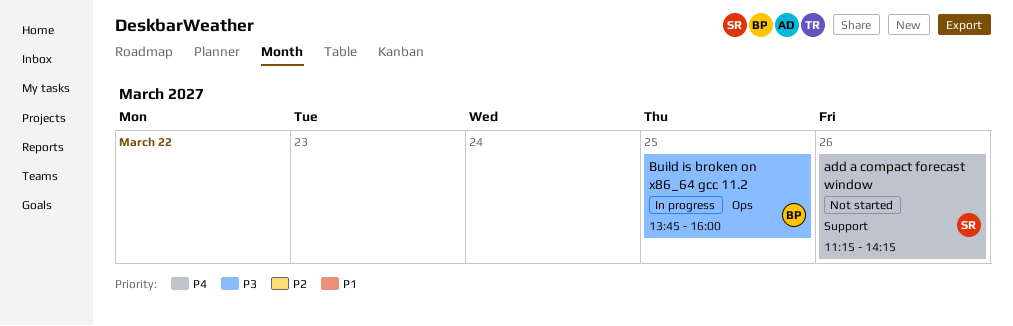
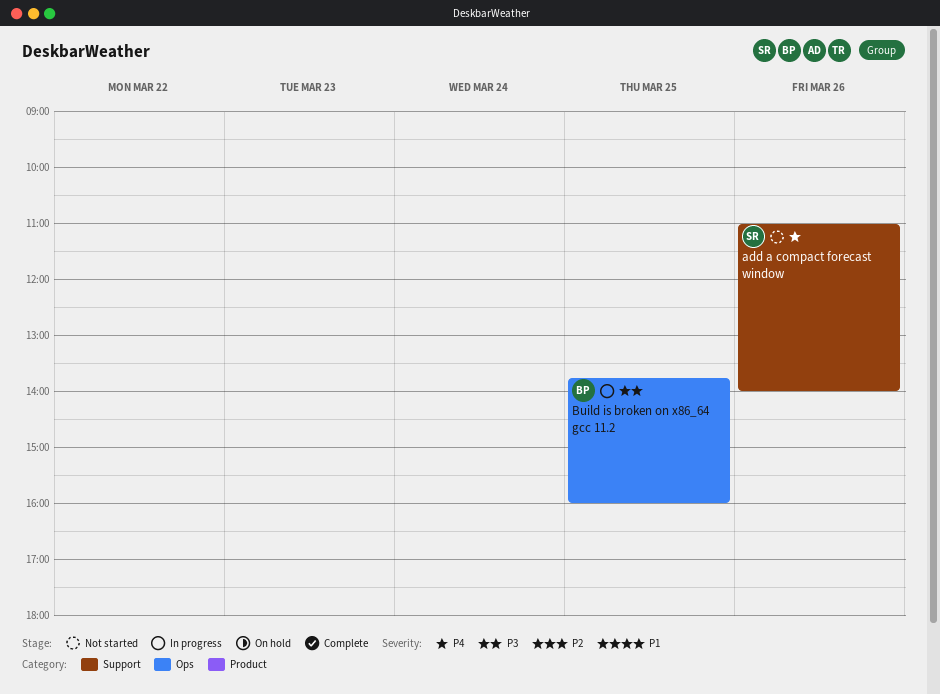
add a compact forecast window, begins: 11:15 -> 11:00
add a compact forecast window, ends: 14:15 -> 14:00

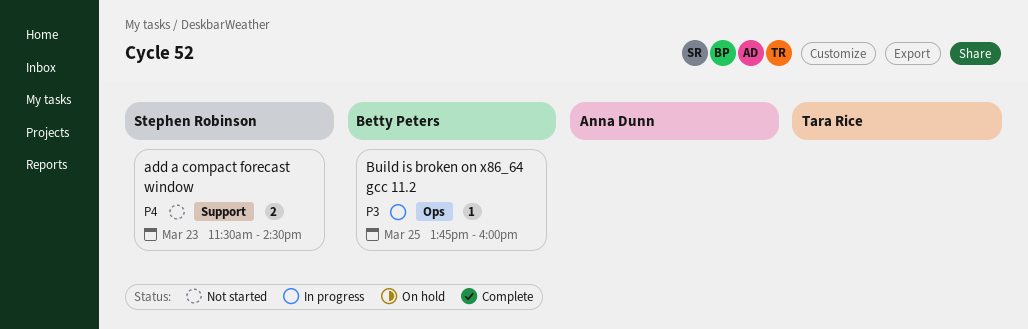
add a compact forecast window, day: Mar 26 -> Mar 23
add a compact forecast window, begins: 11:00 -> 11:30
add a compact forecast window, ends: 14:00 -> 14:30

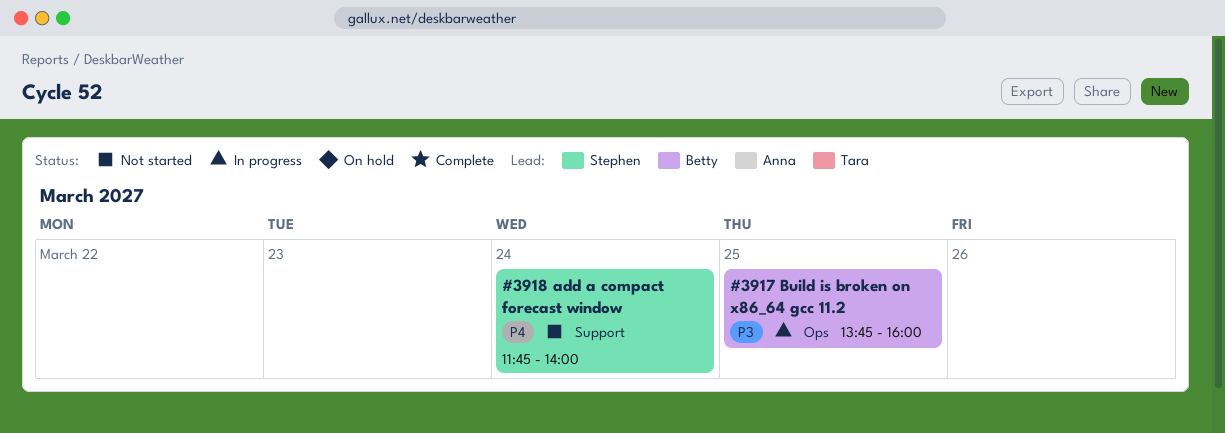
add a compact forecast window, day: Mar 23 -> Mar 24
add a compact forecast window, begins: 11:30 -> 11:45
add a compact forecast window, ends: 14:30 -> 14:00

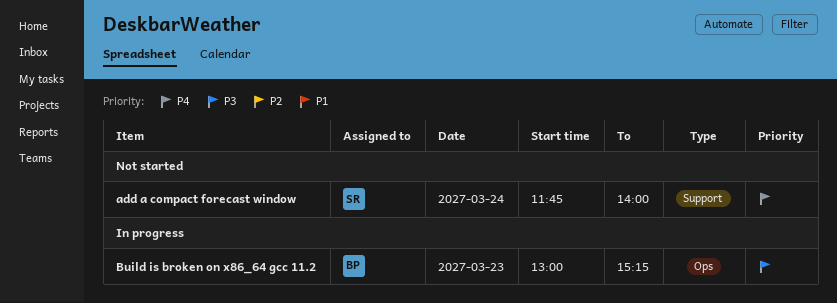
Build is broken on x86_64 gcc 11.2, day: Mar 25 -> Mar 23
Build is broken on x86_64 gcc 11.2, begins: 13:45 -> 13:00
Build is broken on x86_64 gcc 11.2, ends: 16:00 -> 15:15

